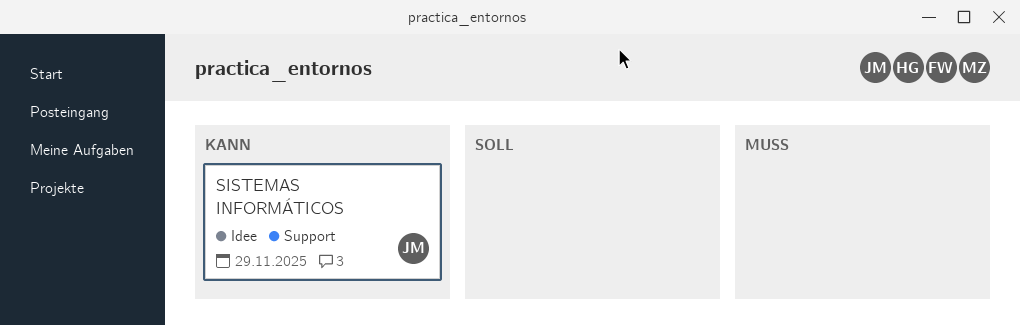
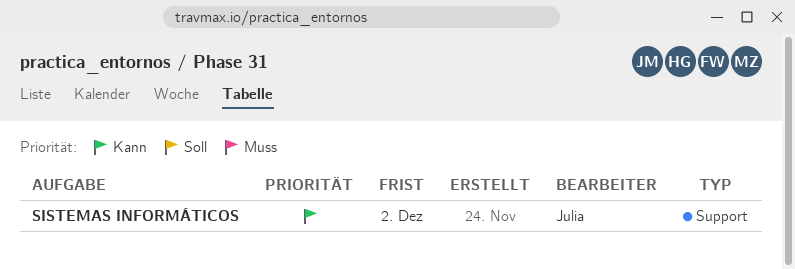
SISTEMAS INFORMÁTICOS, due: Nov 29 -> Dec 2

